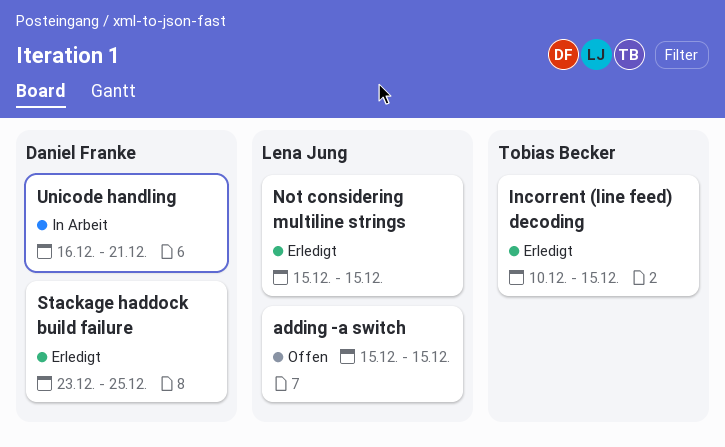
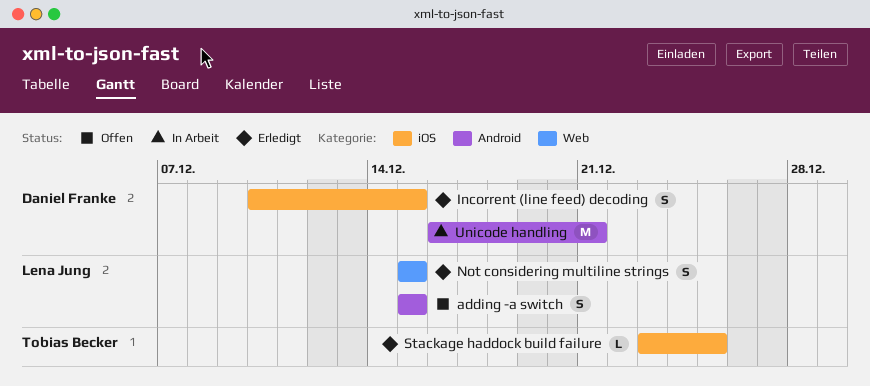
Incorrent (line feed) decoding, owner: Tobias Becker -> Daniel Franke
Stackage haddock build failure, owner: Daniel Franke -> Tobias Becker

